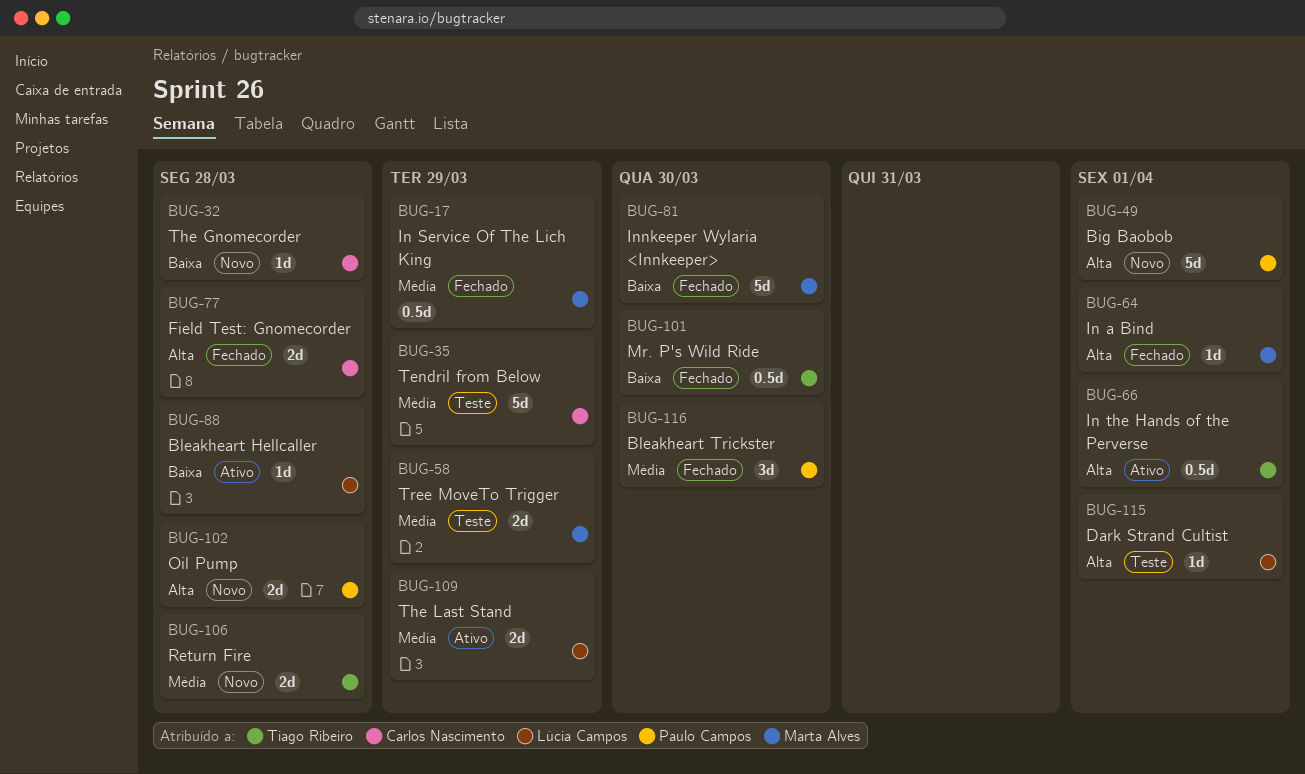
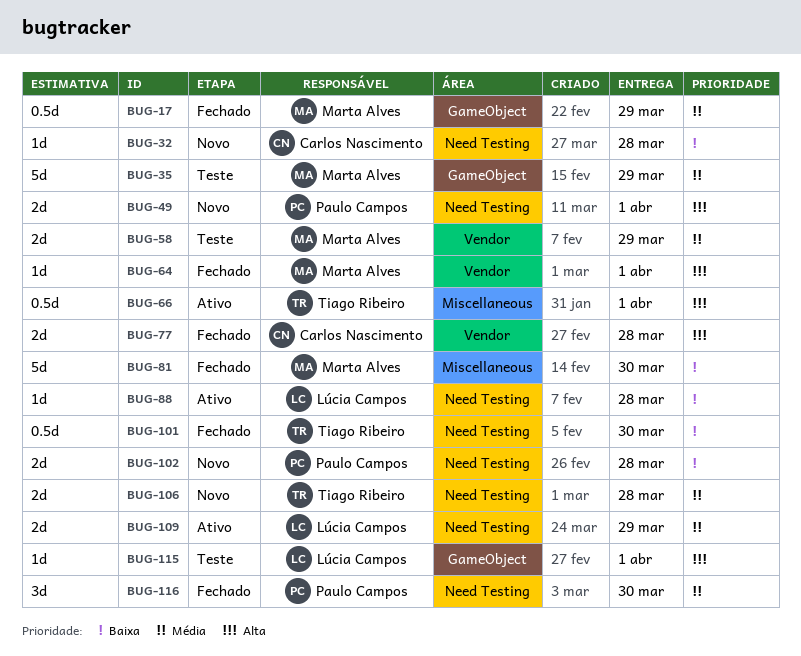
BUG-35, owner: Carlos Nascimento -> Marta Alves
BUG-49, estimate: 5d -> 2d
BUG-102, priority: Alta -> Baixa

